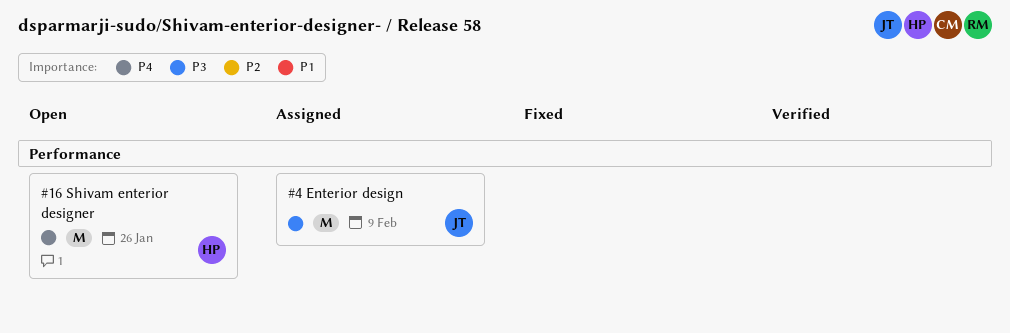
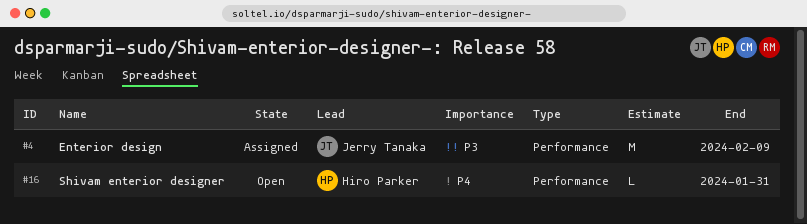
#16, estimate: M -> L
#16, due: Jan 26 -> Jan 31

